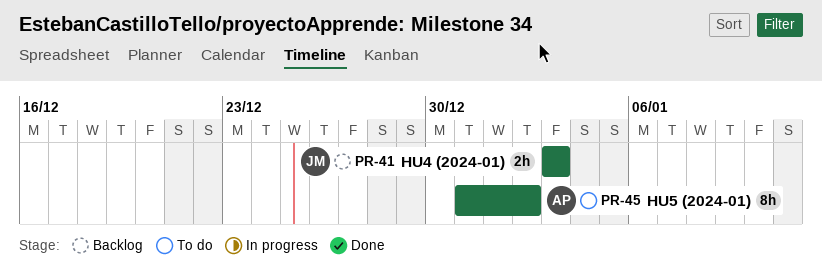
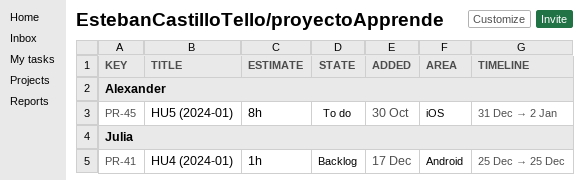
PR-41, estimate: 2h -> 1h
PR-41, start: Jan 3 -> Dec 25
PR-41, due: Jan 3 -> Dec 25

